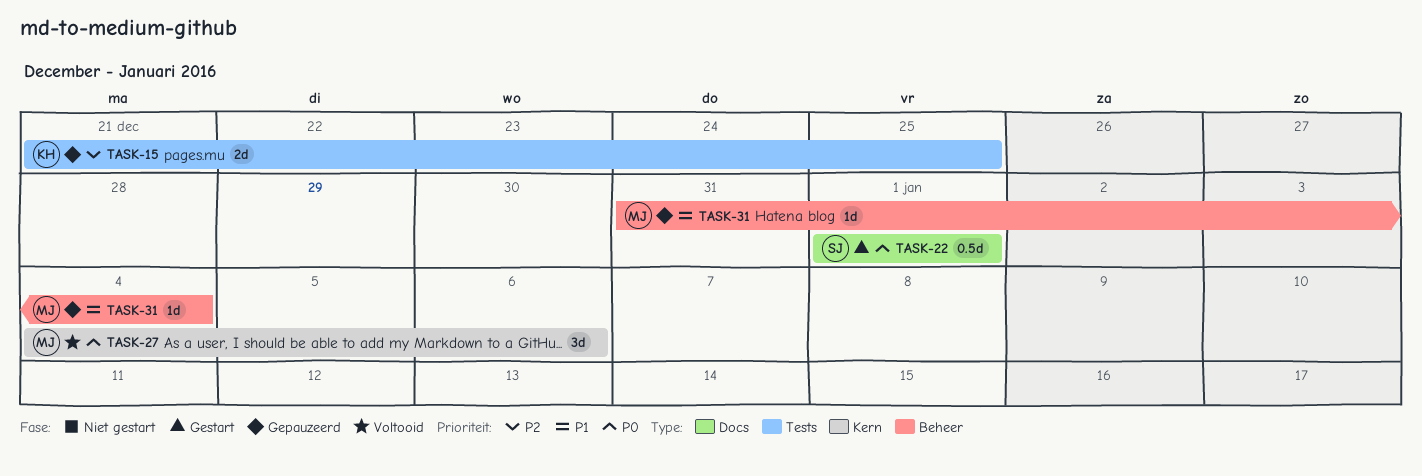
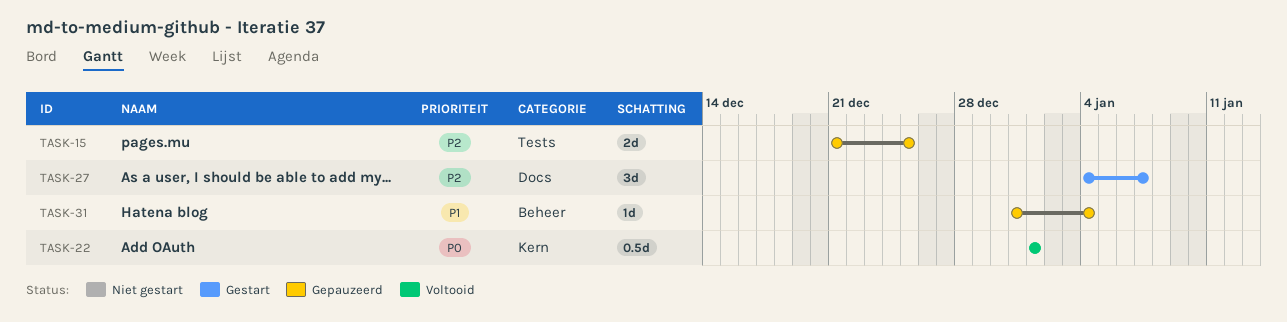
TASK-22, status: Gestart -> Voltooid
TASK-22, label: Docs -> Kern
TASK-27, status: Voltooid -> Gestart
TASK-27, priority: P0 -> P2
TASK-27, label: Kern -> Docs
TASK-27, due: Jan 6 -> Jan 7

